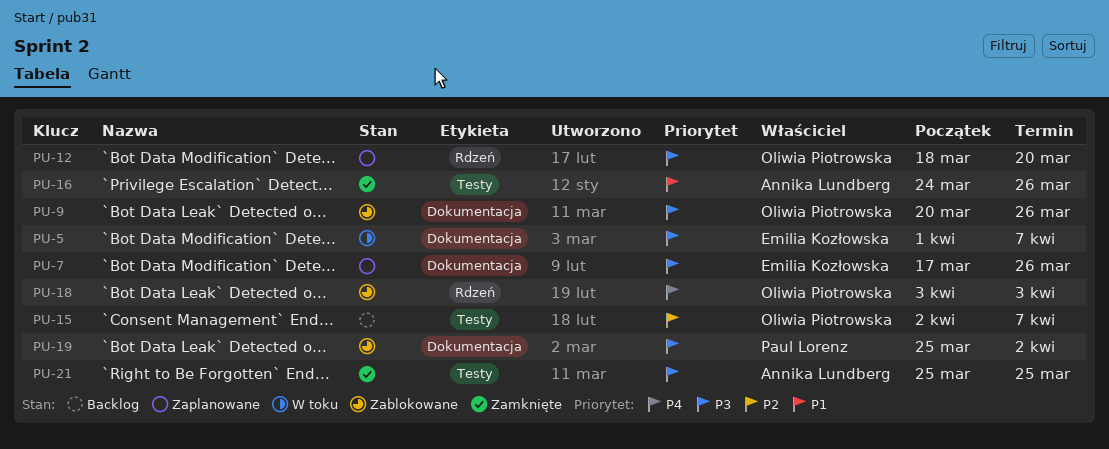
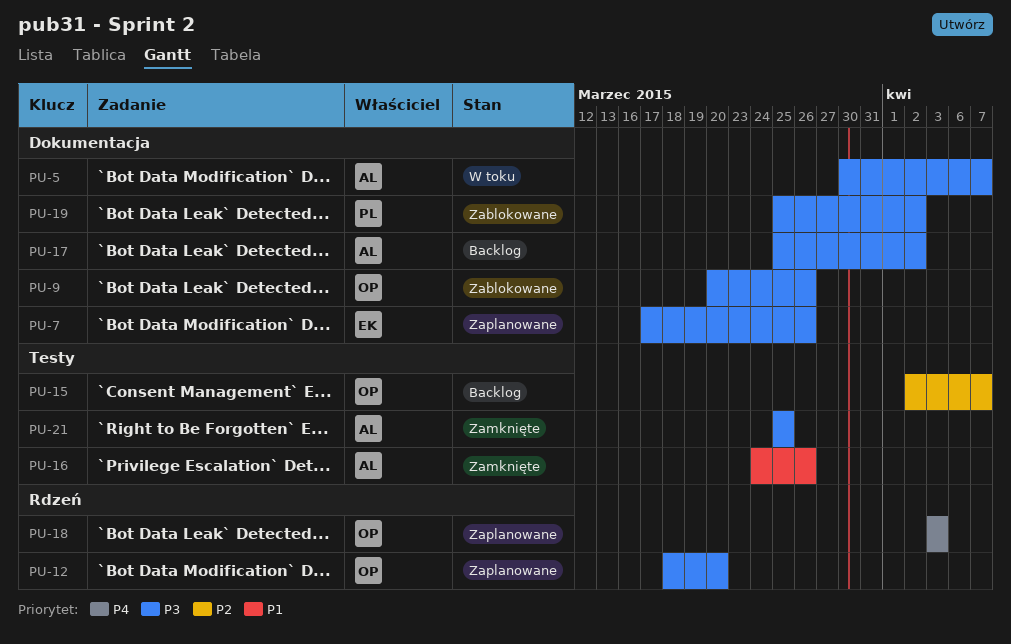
PU-5, owner: Emilia Kozłowska -> Annika Lundberg
PU-5, start: Apr 1 -> Mar 30
PU-17: none -> present
PU-18, status: Zablokowane -> Zaplanowane

